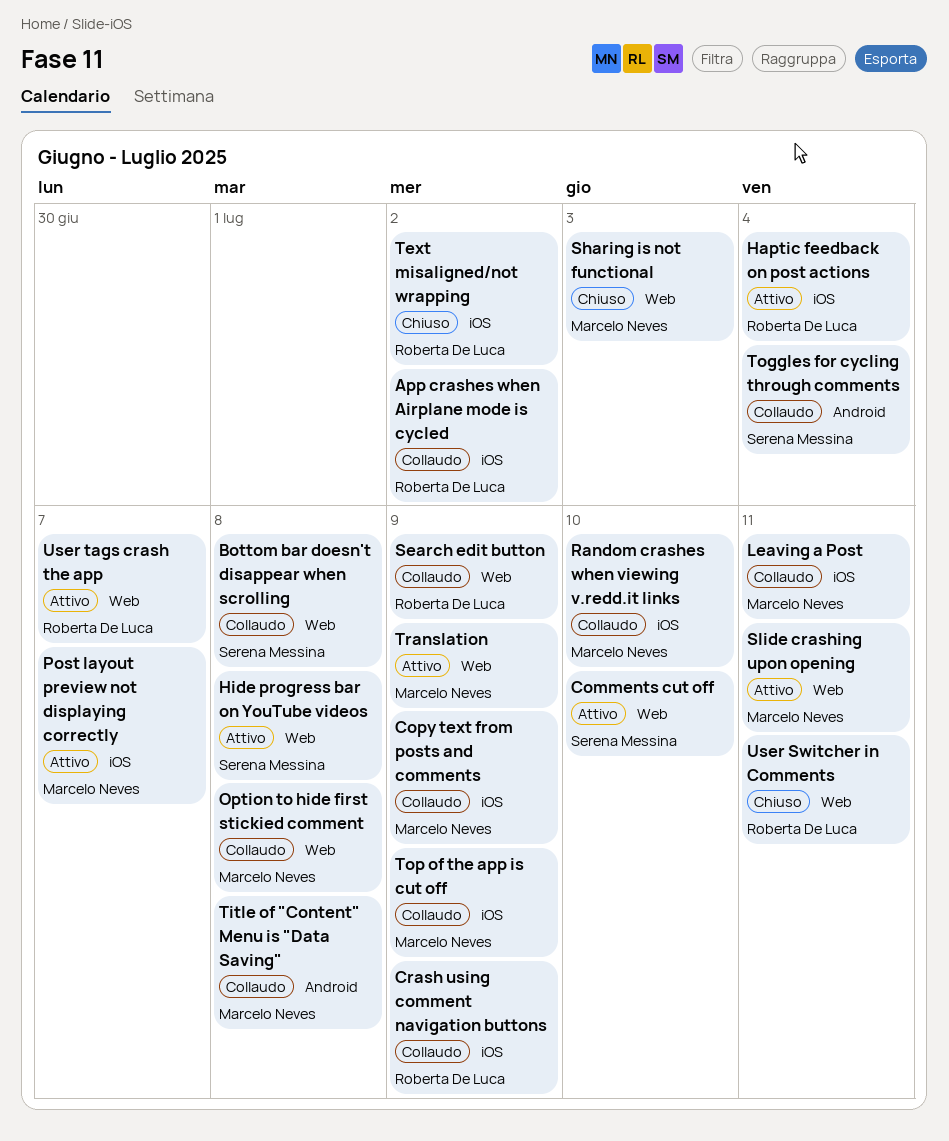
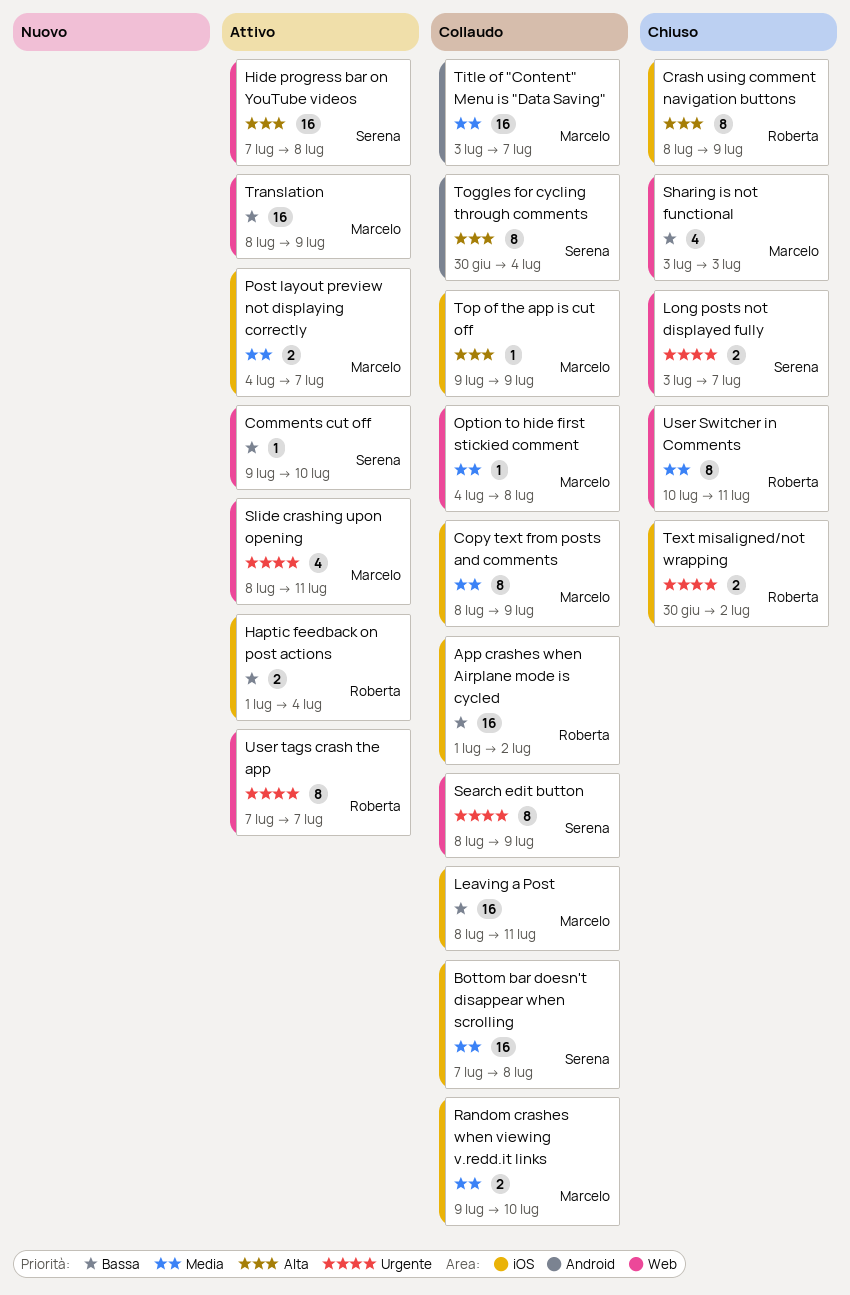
Bottom bar doesn't disappear when scrolling, label: Web -> iOS
Crash using comment navigation buttons, status: Collaudo -> Chiuso
Long posts not displayed fully: none -> present
Search edit button, owner: Roberta De Luca -> Serena Messina
Title of "Content" Menu is "Data Saving", due: Jul 8 -> Jul 7

